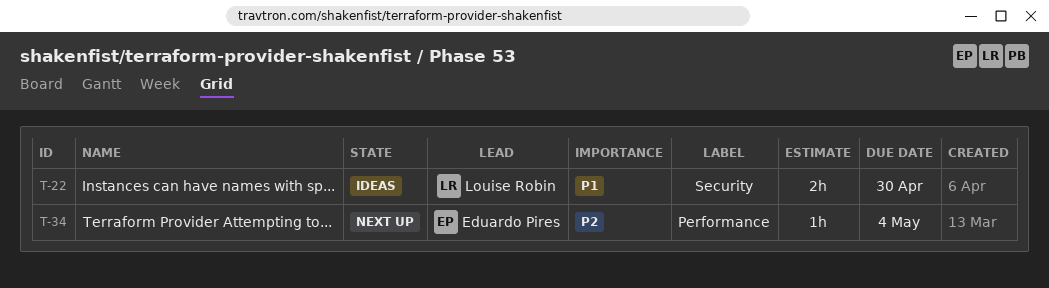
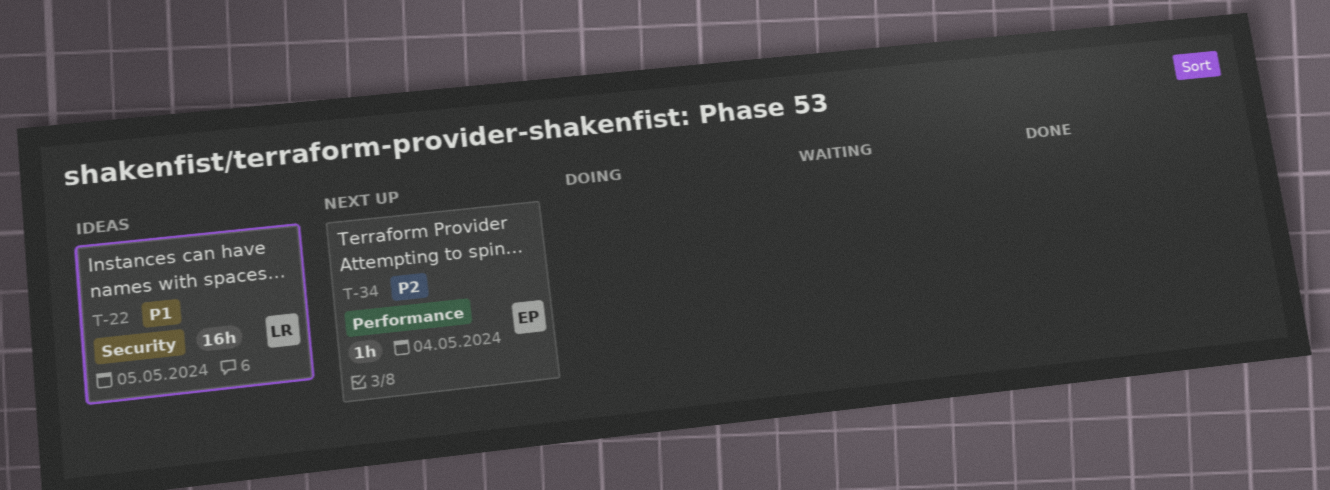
T-22, estimate: 2h -> 16h
T-22, due: Apr 30 -> May 5

